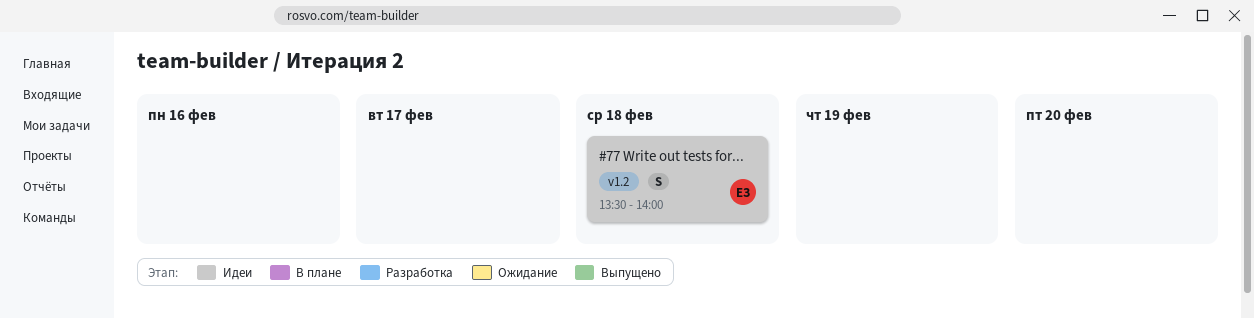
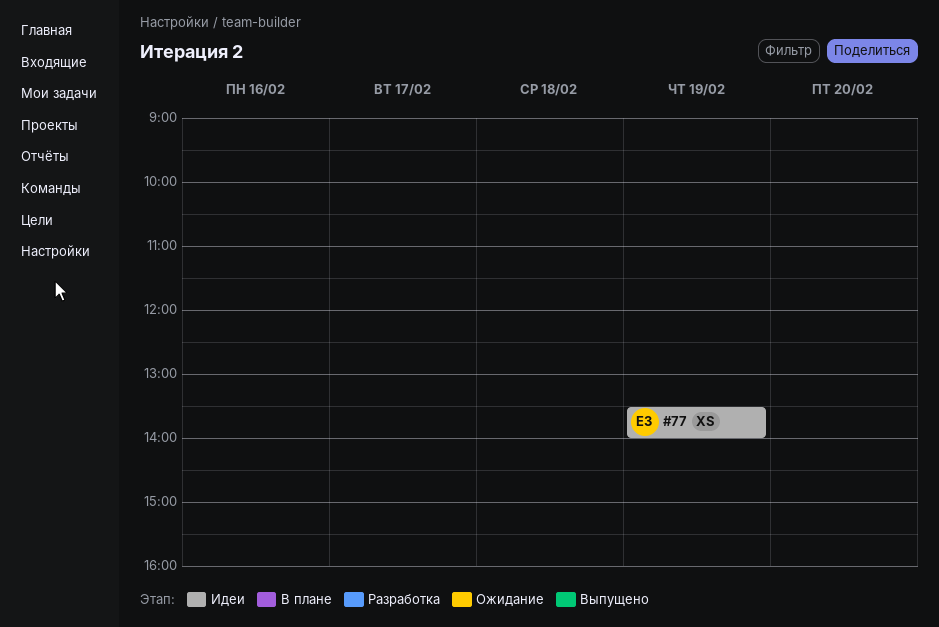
#77, estimate: S -> XS
#77, day: Feb 18 -> Feb 19

